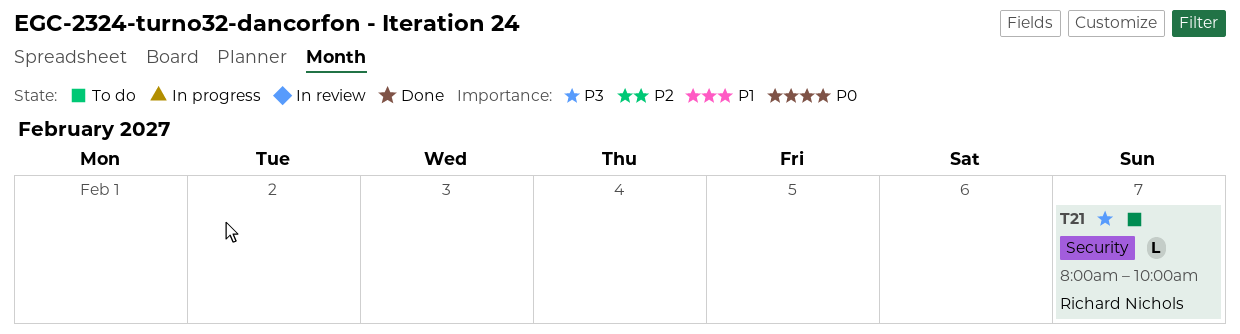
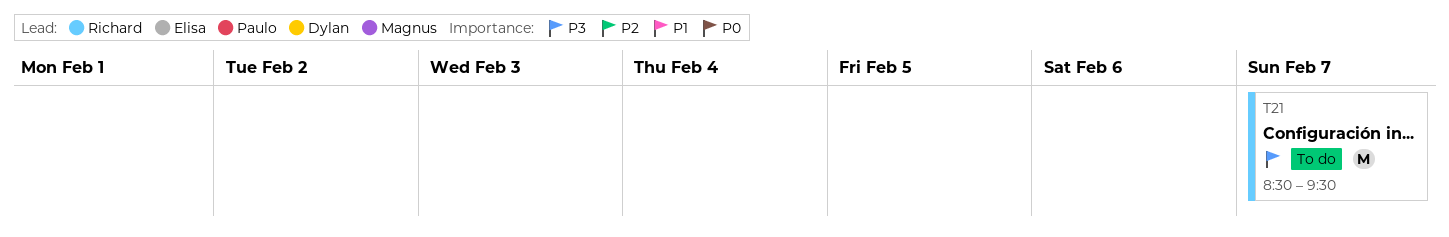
T21, estimate: L -> M
T21, begins: 08:00 -> 08:30
T21, ends: 10:00 -> 09:30

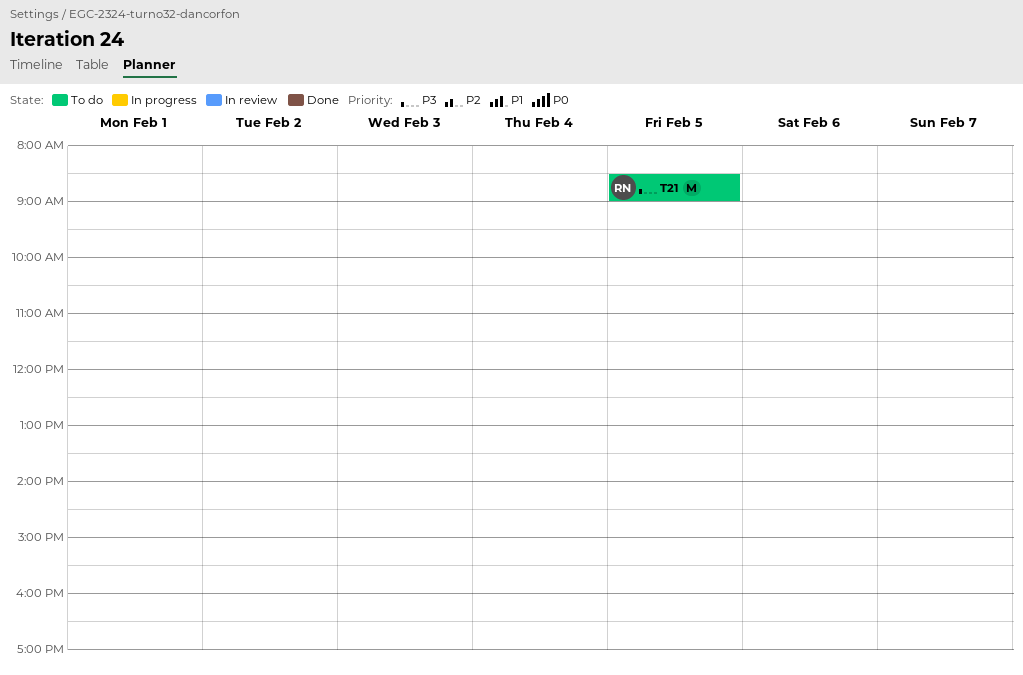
T21, day: Feb 7 -> Feb 5
T21, ends: 09:30 -> 09:00

